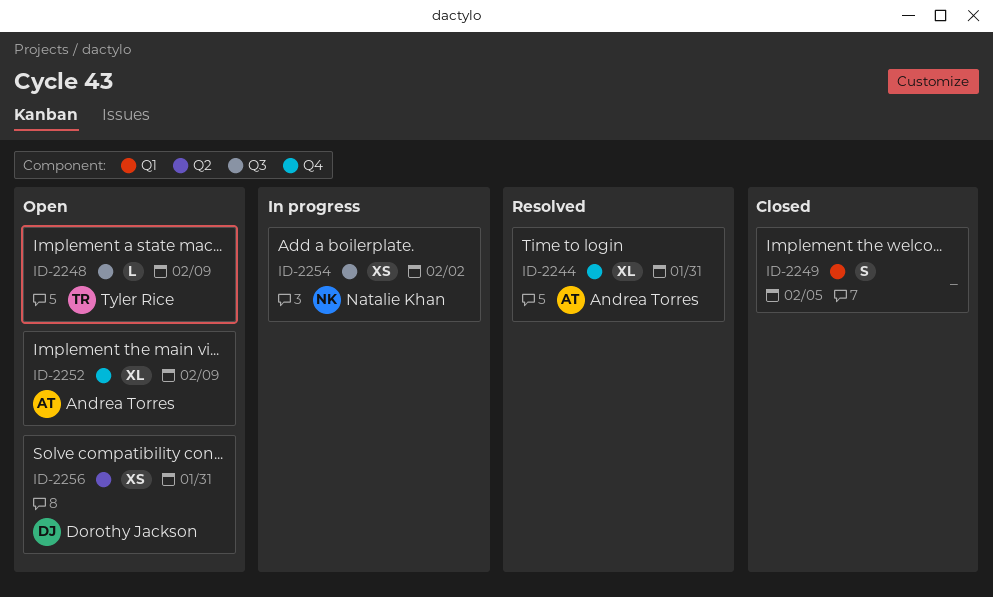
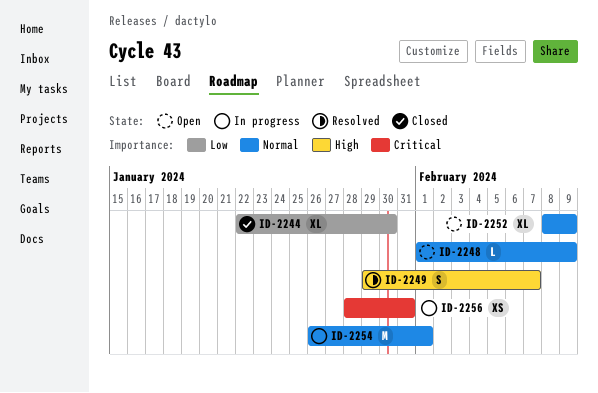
ID-2244, status: Resolved -> Closed
ID-2244, due: Jan 31 -> Jan 30
ID-2249, status: Closed -> Resolved
ID-2249, due: Feb 5 -> Feb 7
ID-2254, estimate: XS -> M
ID-2254, due: Feb 2 -> Feb 1
ID-2256, status: Open -> In progress

